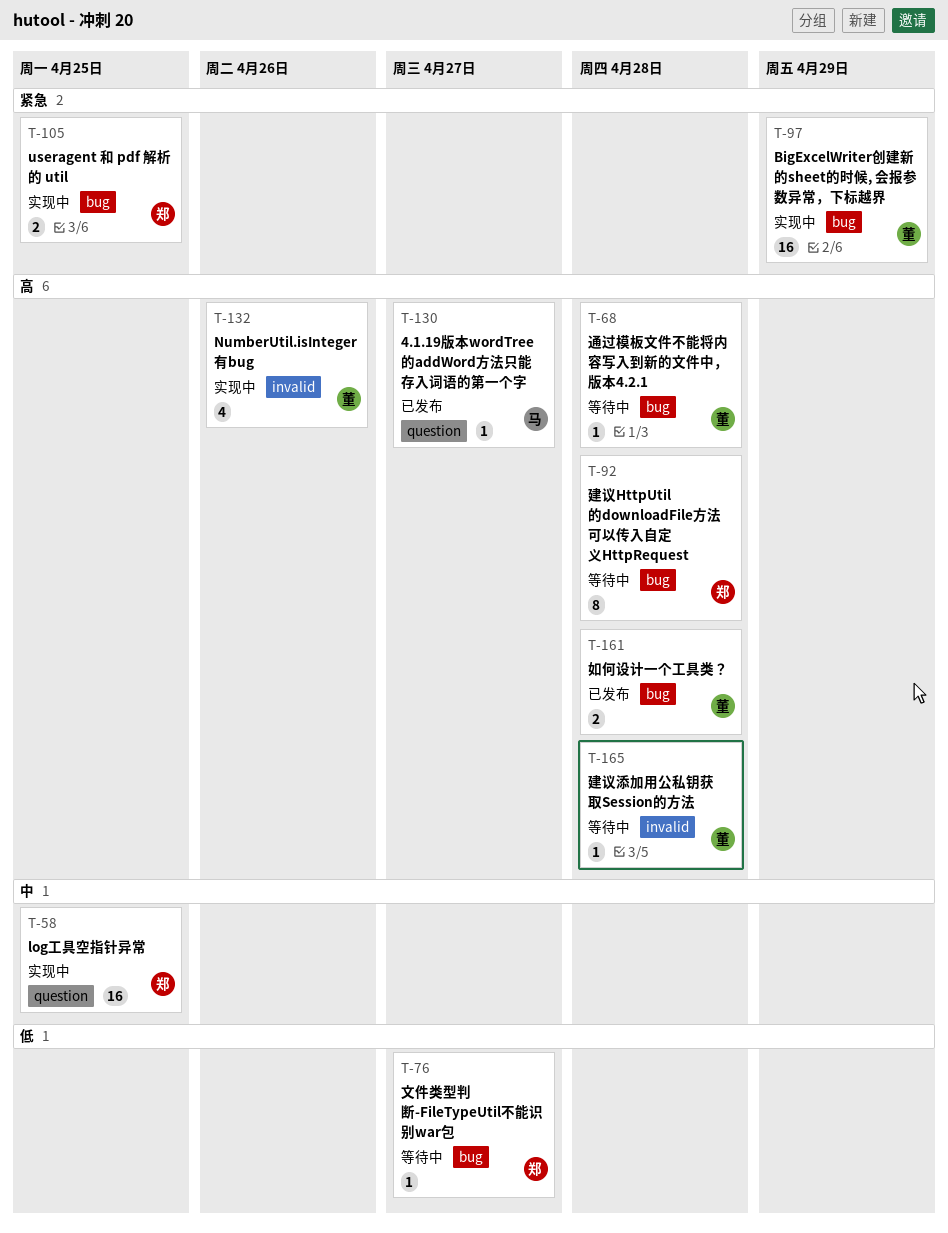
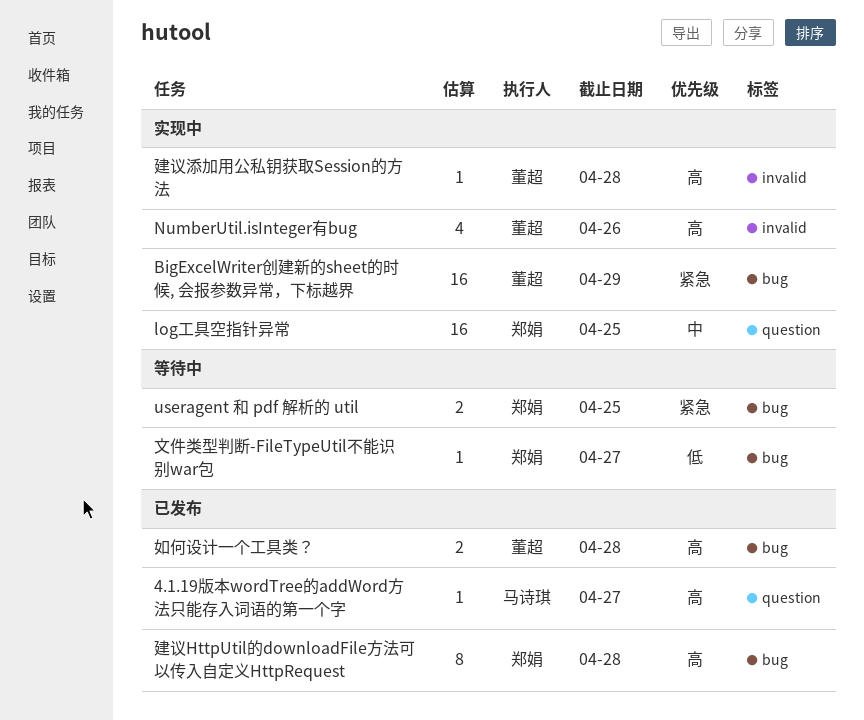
useragent 和 pdf 解析的 util, status: 实现中 -> 等待中
建议HttpUtil的downloadFile方法可以传入自定义HttpRequest, status: 等待中 -> 已发布
建议添加用公私钥获取Session的方法, status: 等待中 -> 实现中
通过模板文件不能将内容写入到新的文件中，版本4.2.1: present -> none

